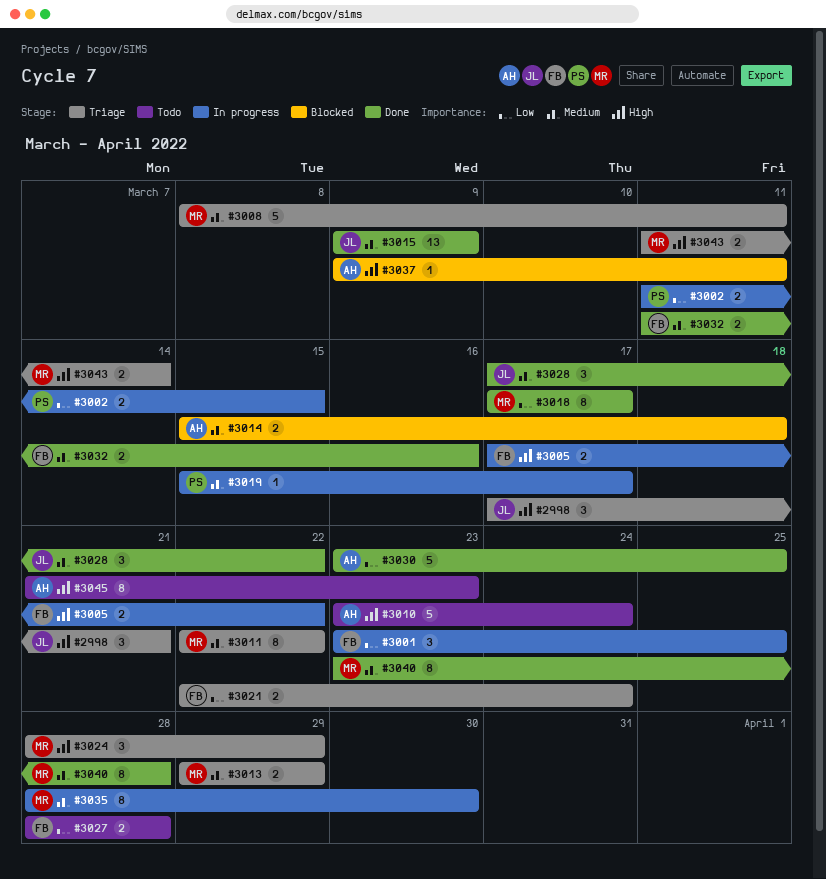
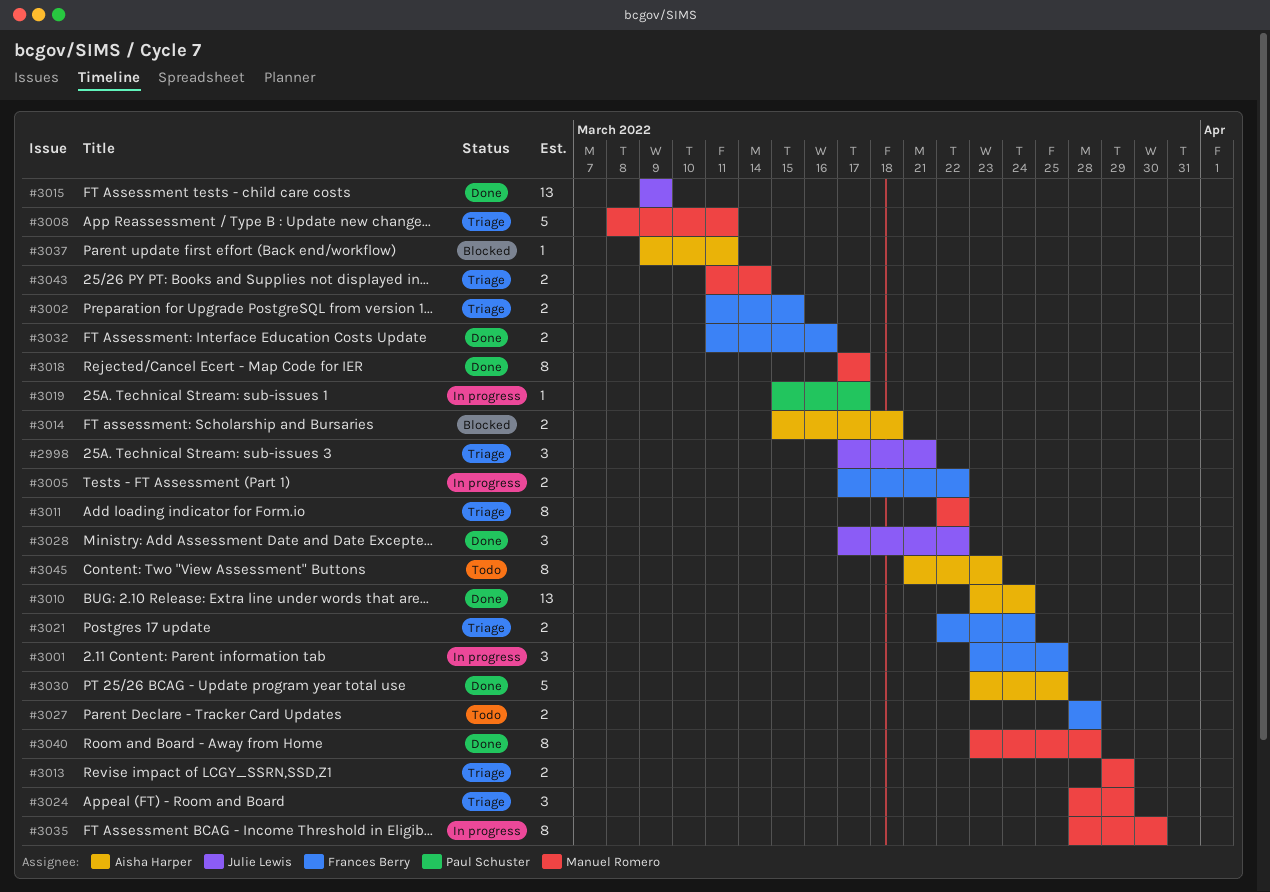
#3002, status: In progress -> Triage
#3002, owner: Paul Schuster -> Frances Berry
#3010, status: Todo -> Done
#3010, estimate: 5 -> 13

